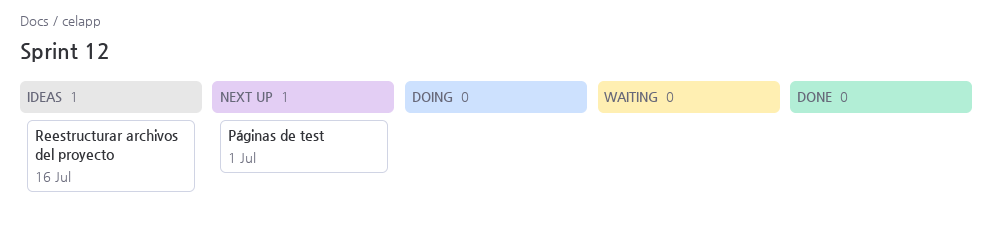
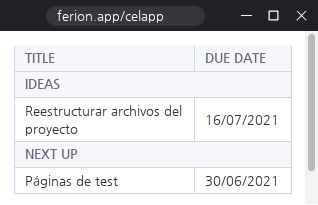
Páginas de test, due: Jul 1 -> Jun 30

